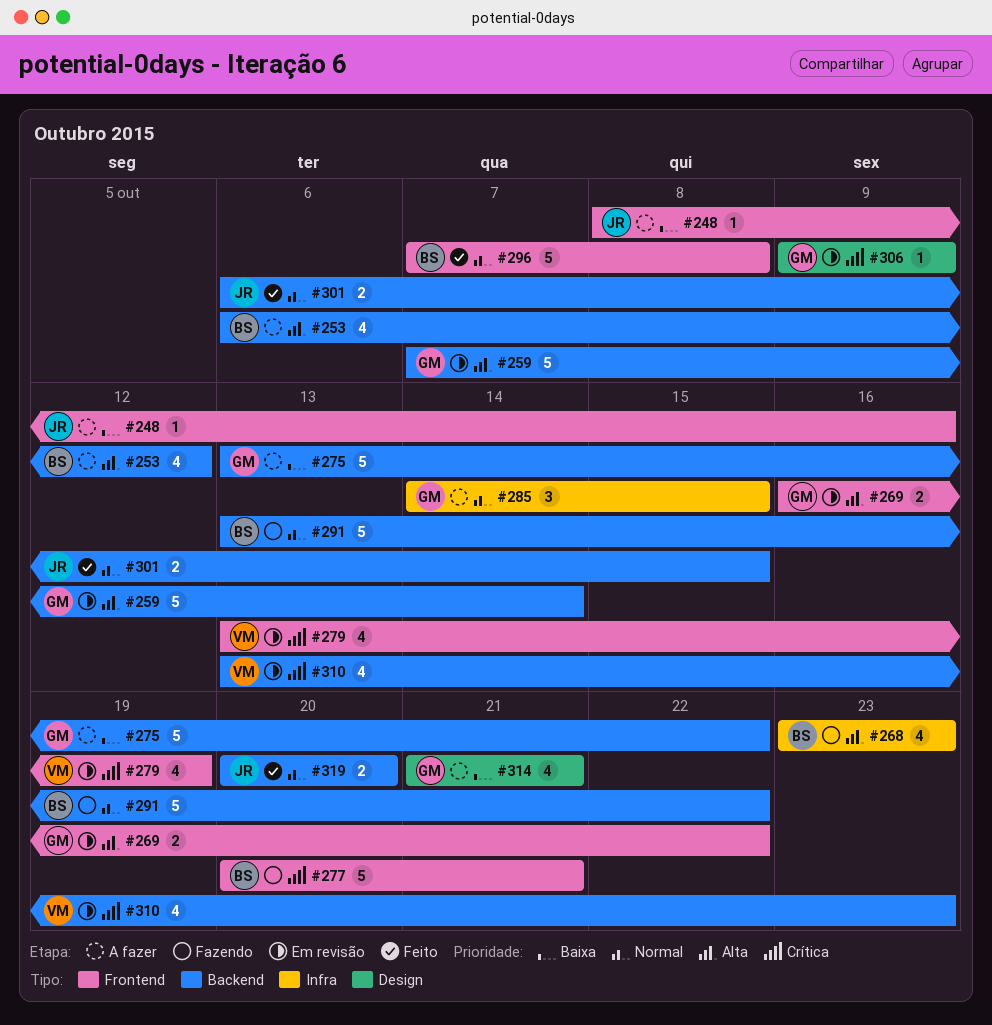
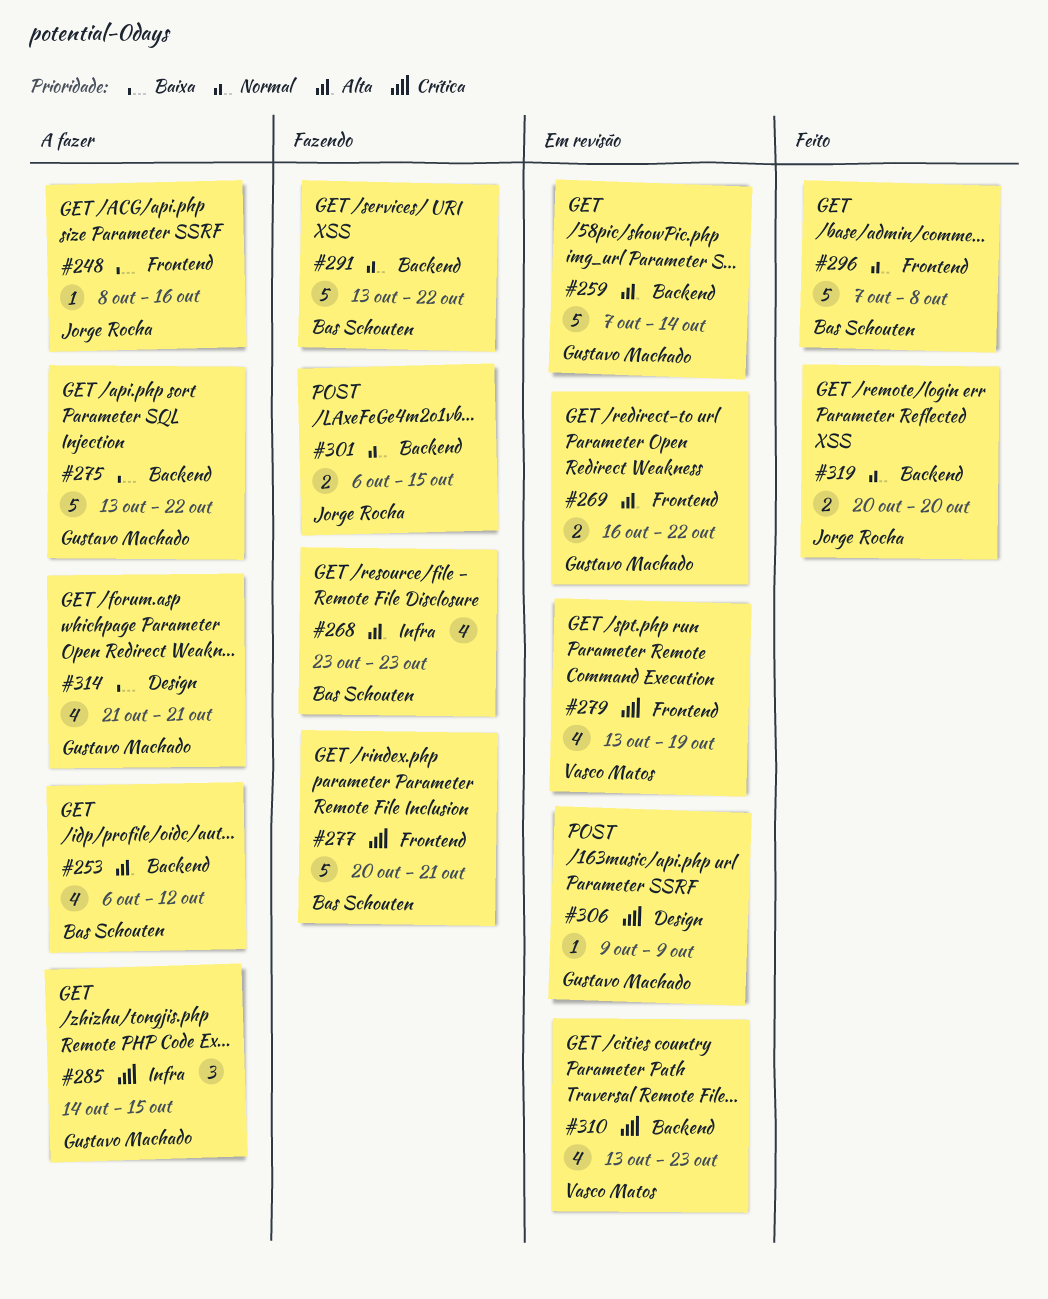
#285, priority: Normal -> Crítica
#301, status: Feito -> Fazendo

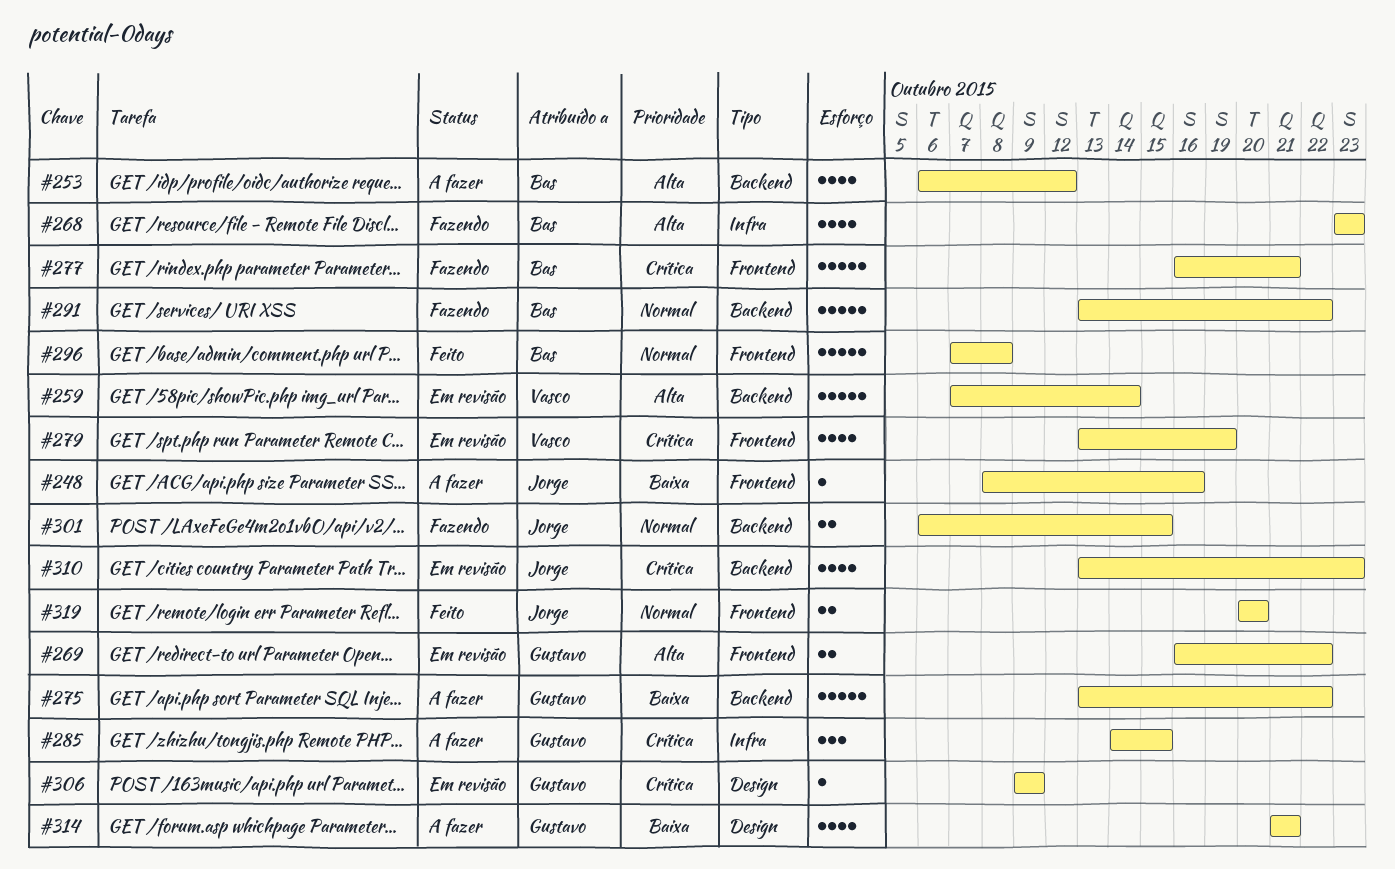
#259, owner: Gustavo Machado -> Vasco Matos
#277, start: Oct 20 -> Oct 16
#310, owner: Vasco Matos -> Jorge Rocha
#319, label: Backend -> Frontend

